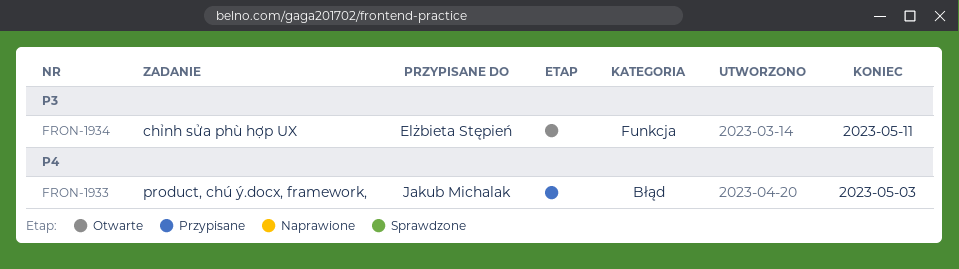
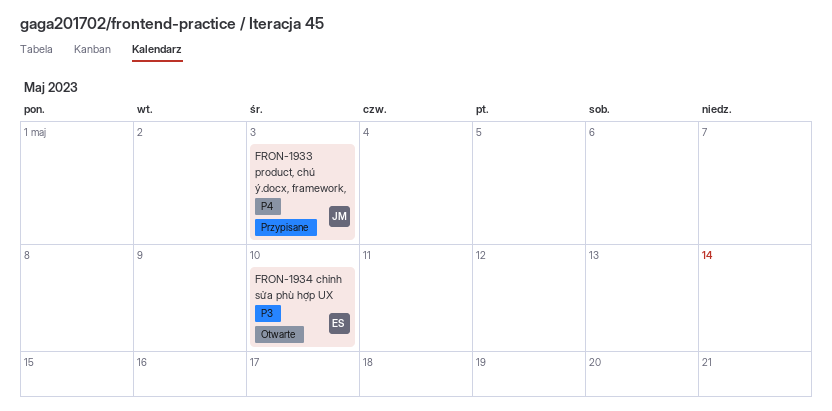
FRON-1934, due: May 11 -> May 10

